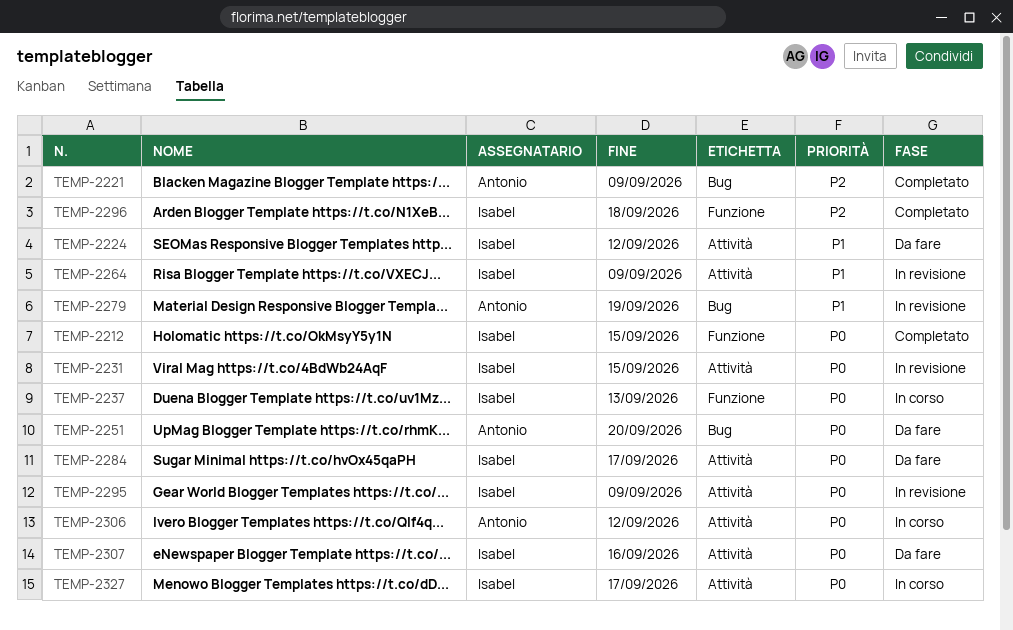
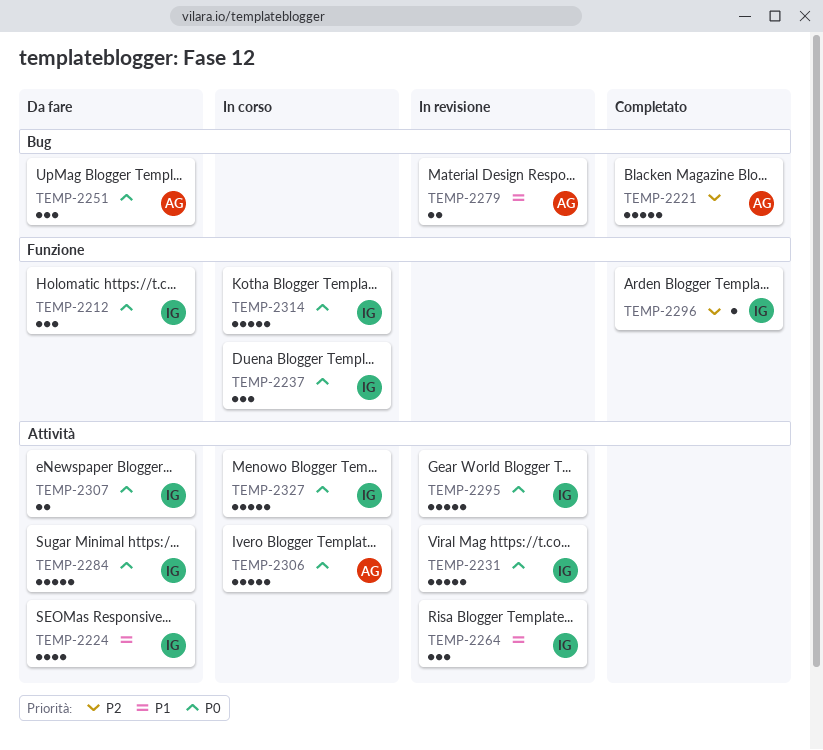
TEMP-2212, status: Completato -> Da fare
TEMP-2314: none -> present

